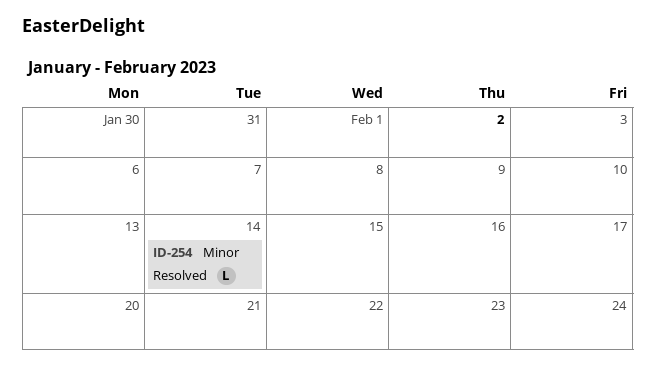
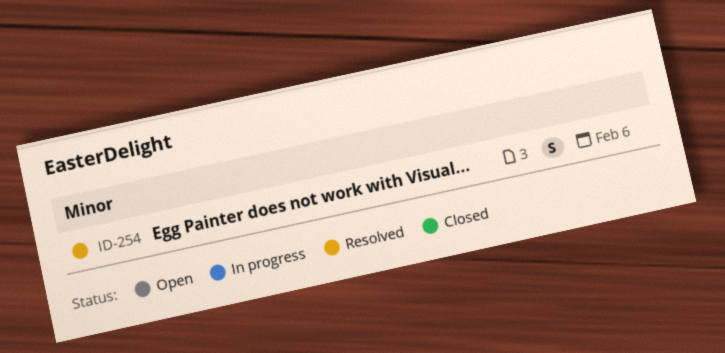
ID-254, estimate: L -> S
ID-254, due: Feb 14 -> Feb 6

